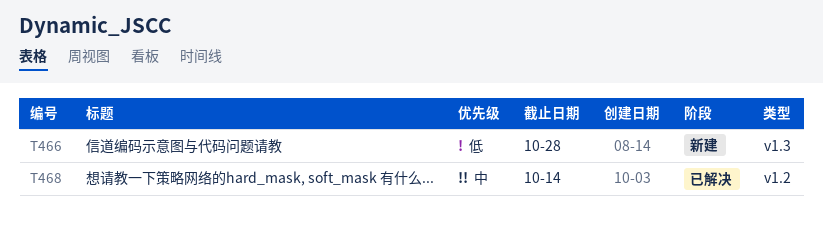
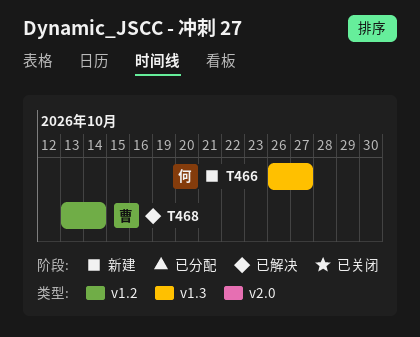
T466, due: Oct 28 -> Oct 27

